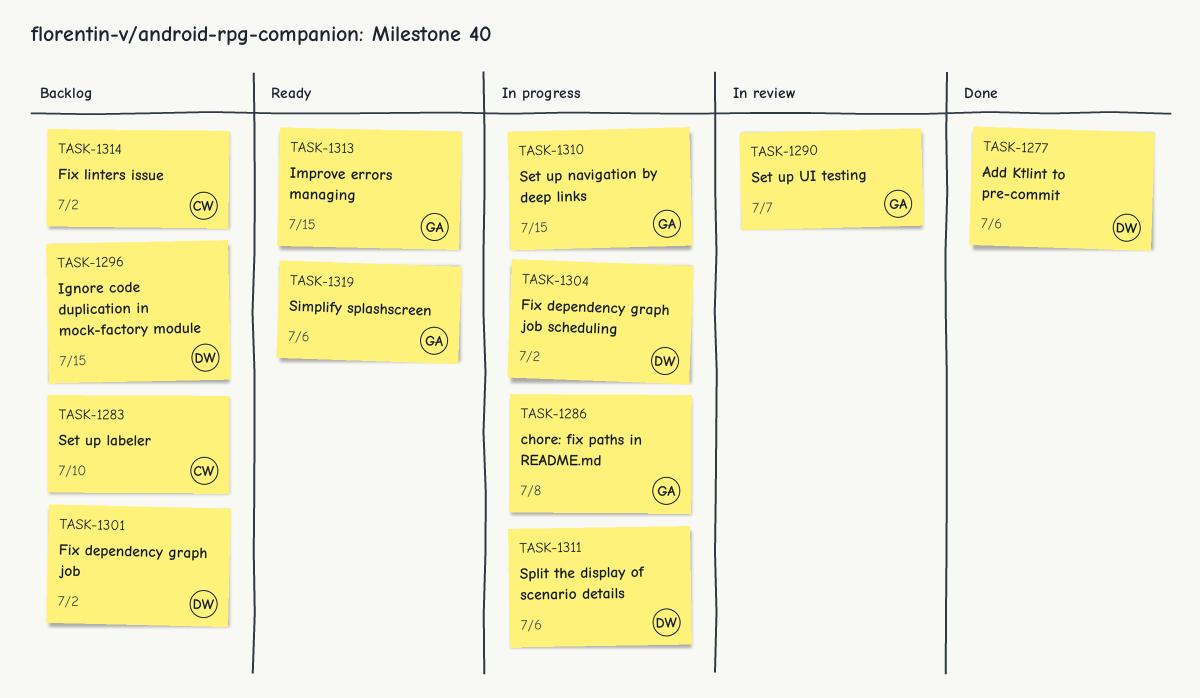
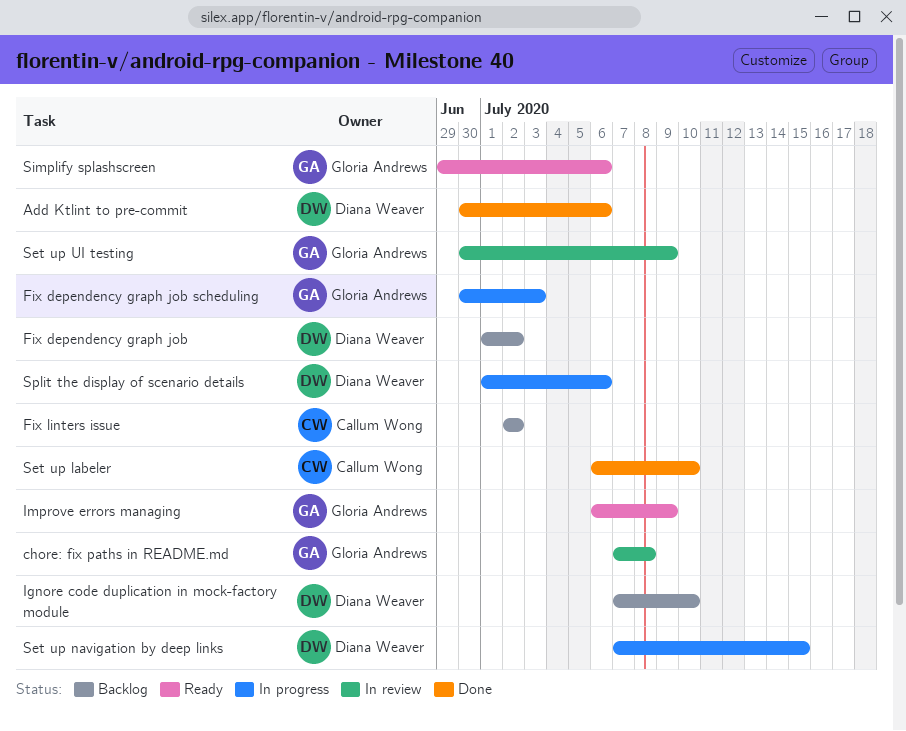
chore: fix paths in README.md, status: In progress -> In review
Fix dependency graph job scheduling, owner: Diana Weaver -> Gloria Andrews
Fix dependency graph job scheduling, due: Jul 2 -> Jul 3
Ignore code duplication in mock-factory module, due: Jul 15 -> Jul 10
Improve errors managing, due: Jul 15 -> Jul 9
Set up labeler, status: Backlog -> Done
Set up navigation by deep links, owner: Gloria Andrews -> Diana Weaver
Set up UI testing, due: Jul 7 -> Jul 9

